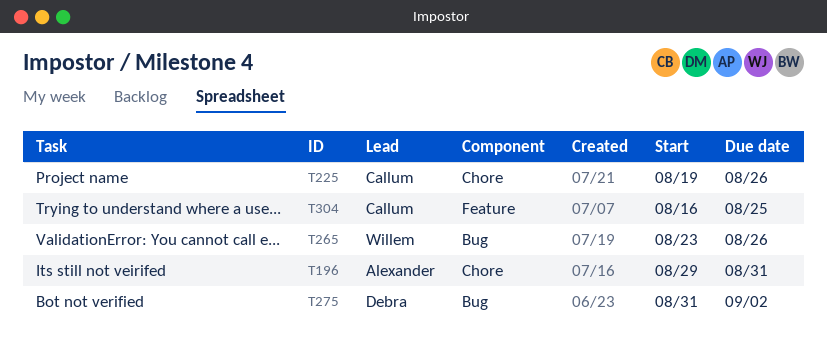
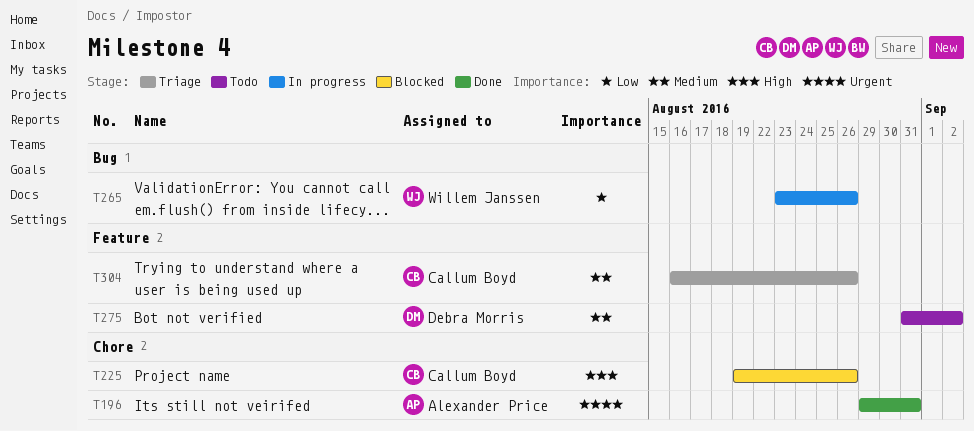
T275, label: Bug -> Feature
T304, due: Aug 25 -> Aug 26

